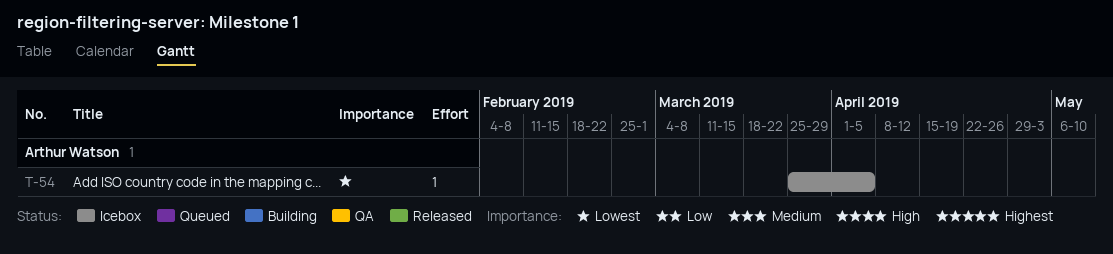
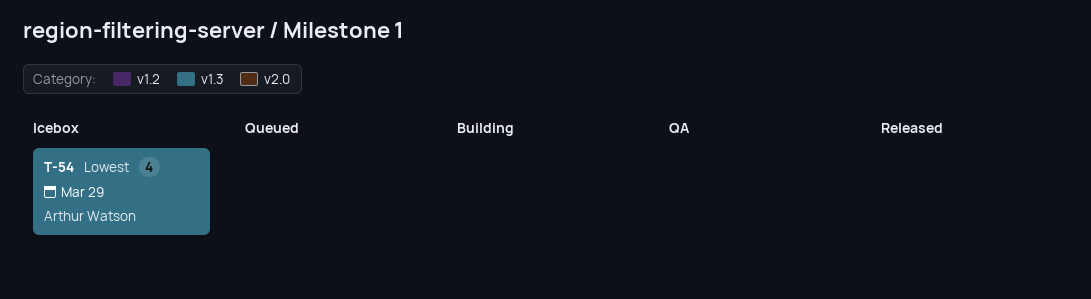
T-54, estimate: 1 -> 4
T-54, due: Apr 5 -> Mar 29

